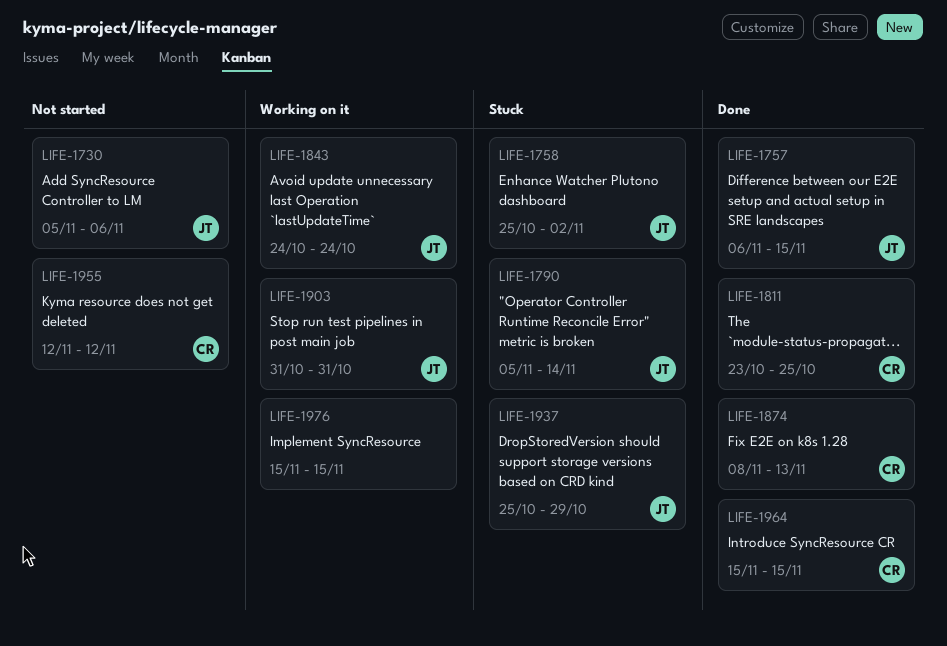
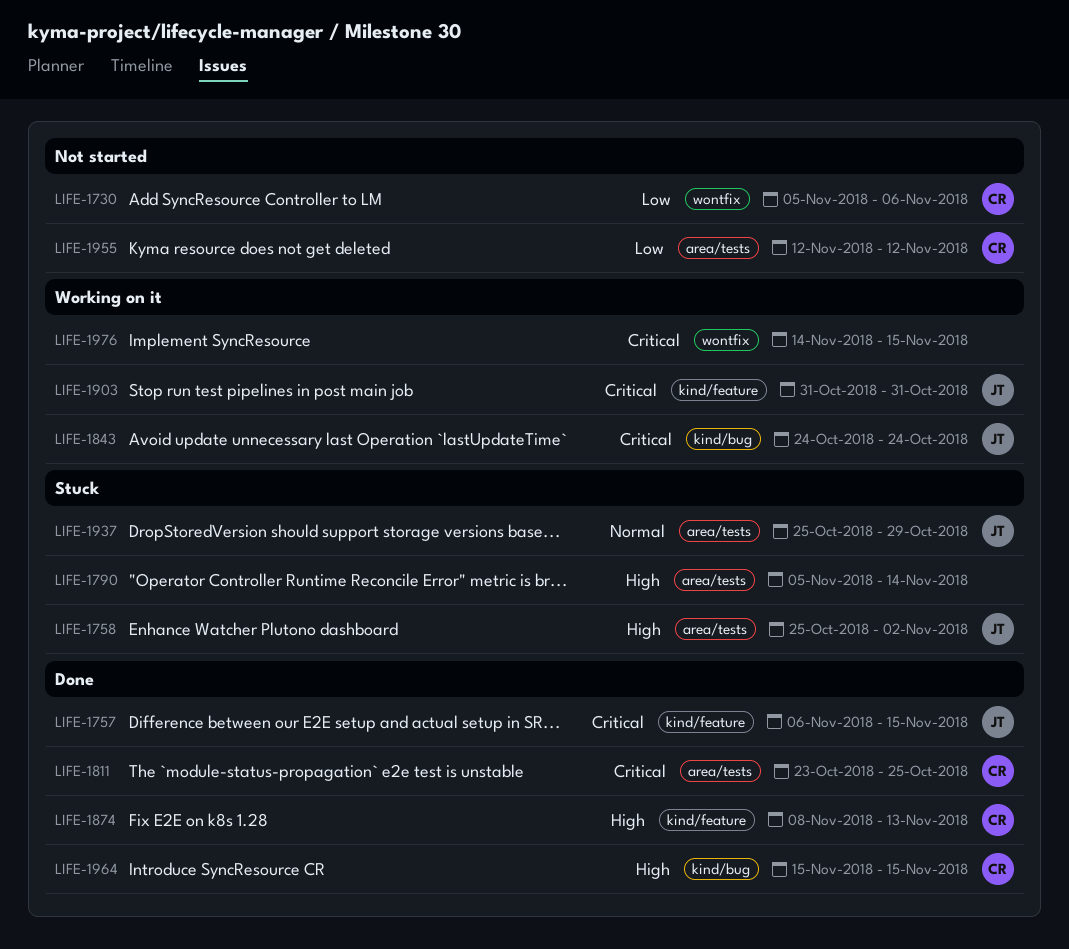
LIFE-1730, owner: JT -> CR
LIFE-1790, owner: JT -> none
LIFE-1976, start: Nov 15 -> Nov 14

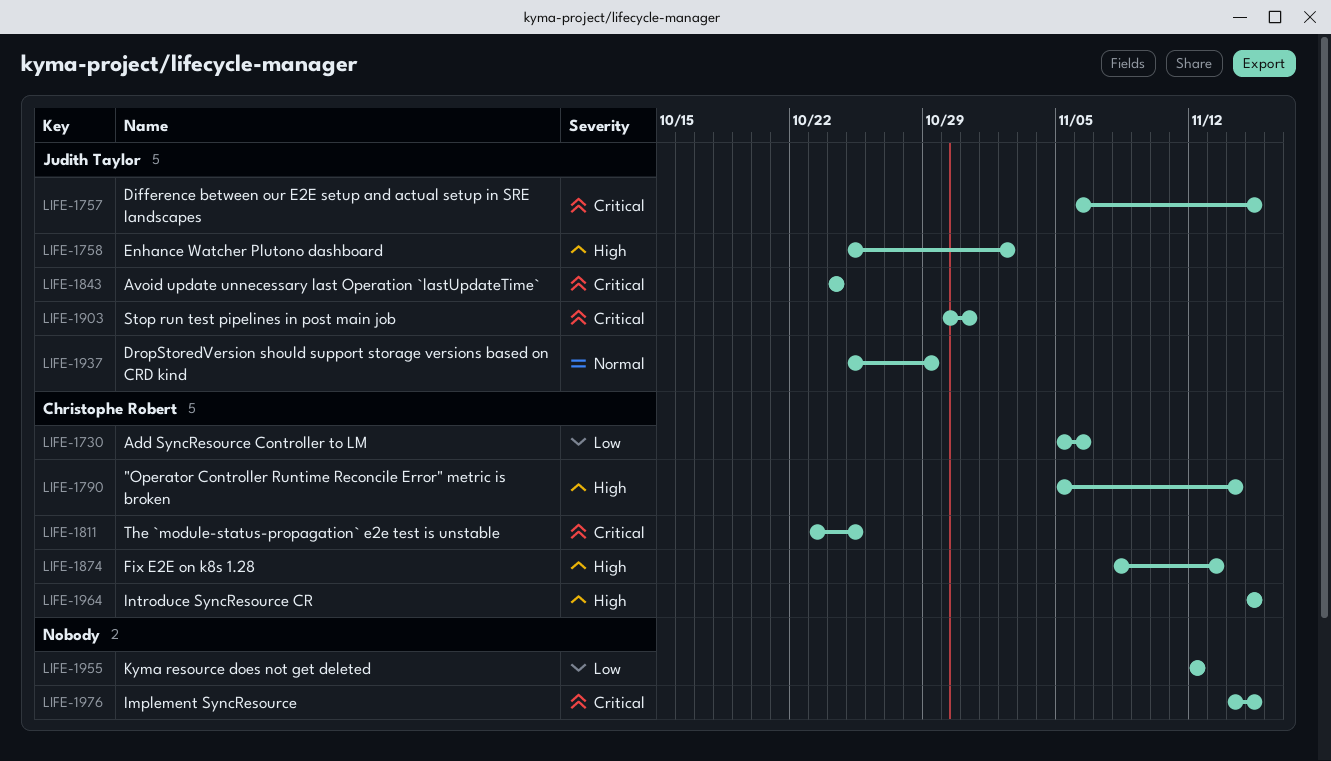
LIFE-1790, owner: none -> Christophe Robert
LIFE-1903, start: Oct 31 -> Oct 30
LIFE-1955, owner: Christophe Robert -> none

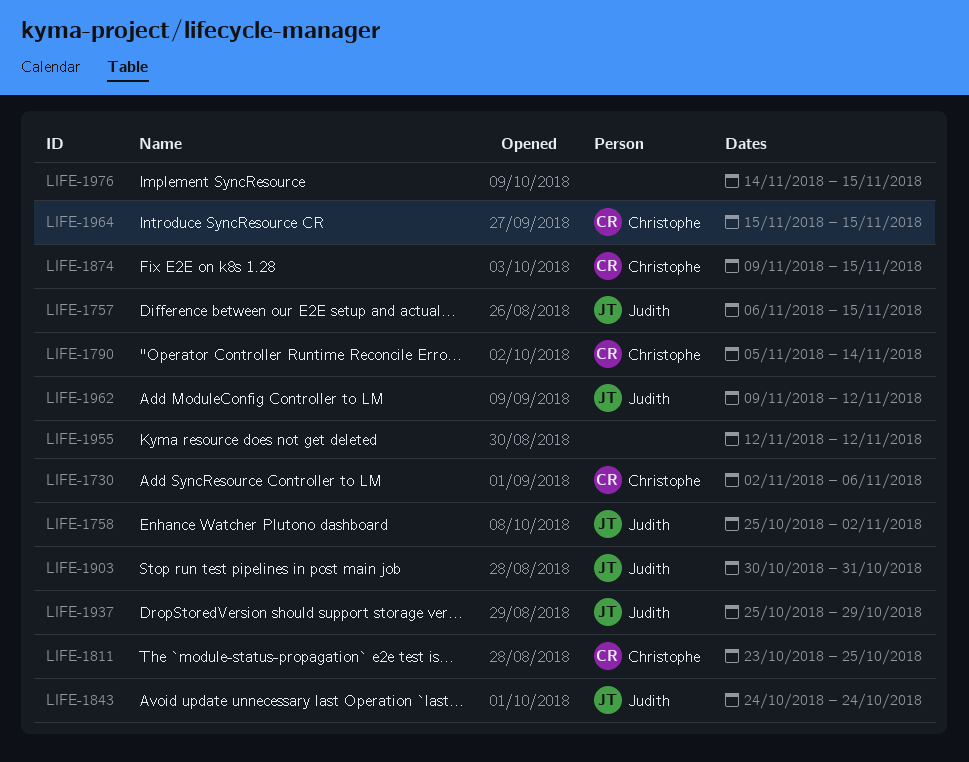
LIFE-1730, start: Nov 5 -> Nov 2
LIFE-1874, start: Nov 8 -> Nov 9
LIFE-1874, due: Nov 13 -> Nov 15
LIFE-1962: none -> present

